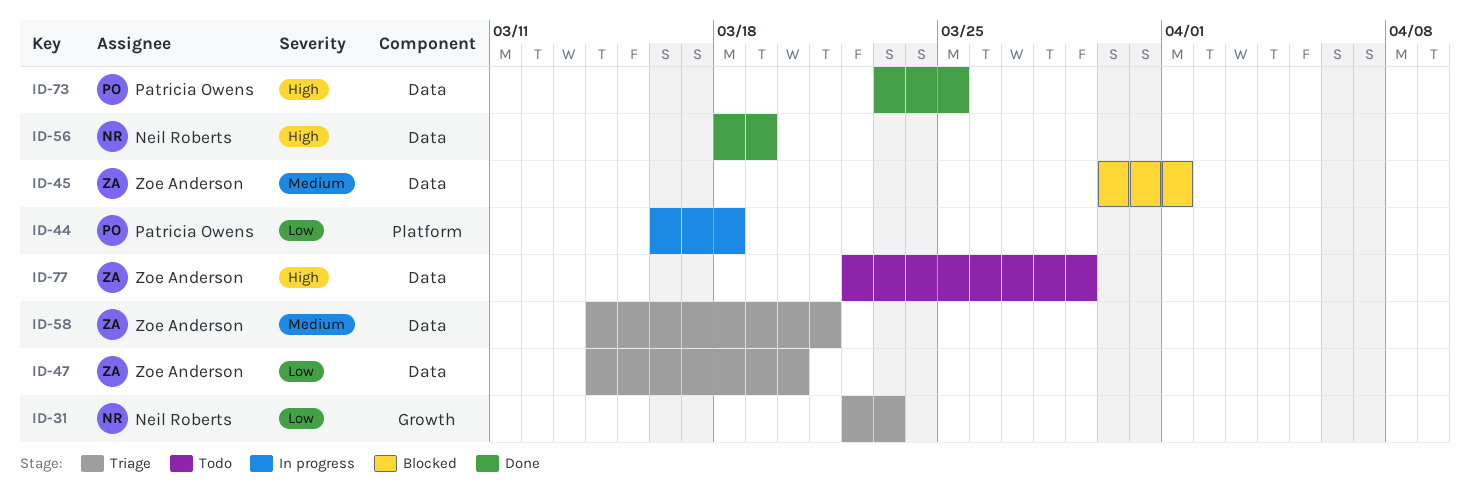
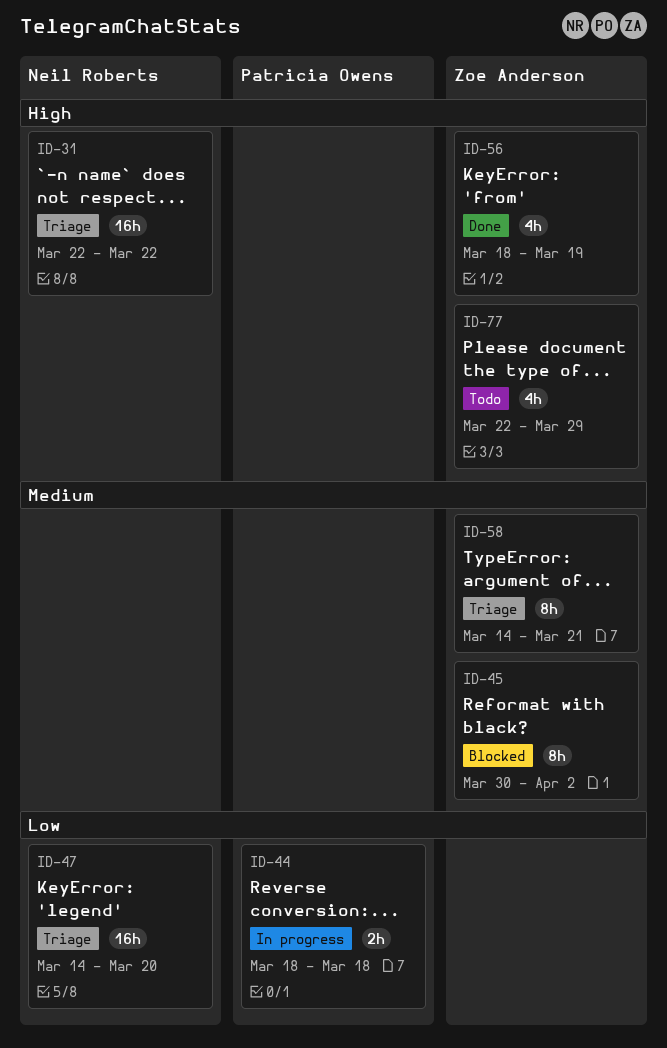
ID-31, priority: Low -> High
ID-31, due: Mar 23 -> Mar 22
ID-44, start: Mar 16 -> Mar 18
ID-45, due: Apr 1 -> Apr 2
ID-47, owner: Zoe Anderson -> Neil Roberts
ID-56, owner: Neil Roberts -> Zoe Anderson
ID-73: present -> none

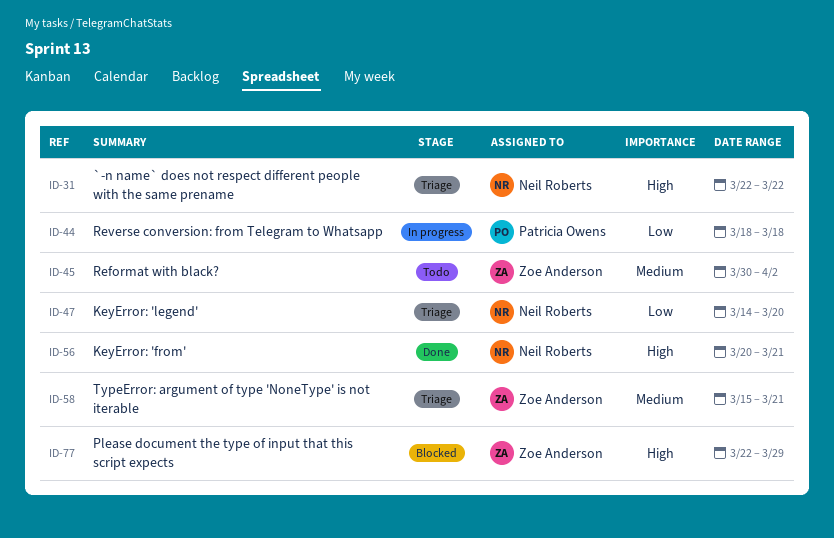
ID-45, status: Blocked -> Todo
ID-56, owner: Zoe Anderson -> Neil Roberts
ID-56, start: Mar 18 -> Mar 20
ID-56, due: Mar 19 -> Mar 21
ID-58, start: Mar 14 -> Mar 15
ID-77, status: Todo -> Blocked

